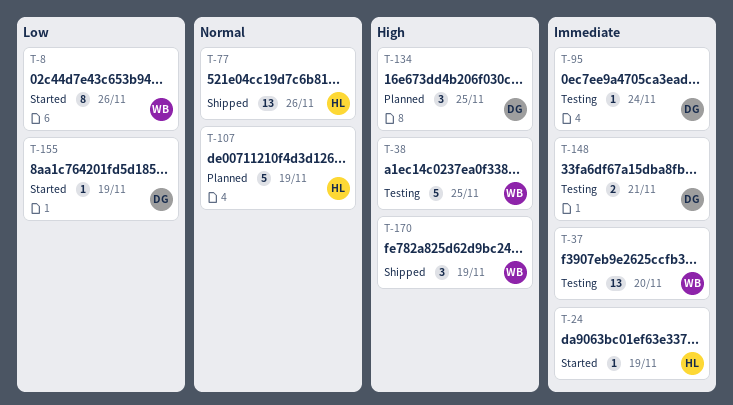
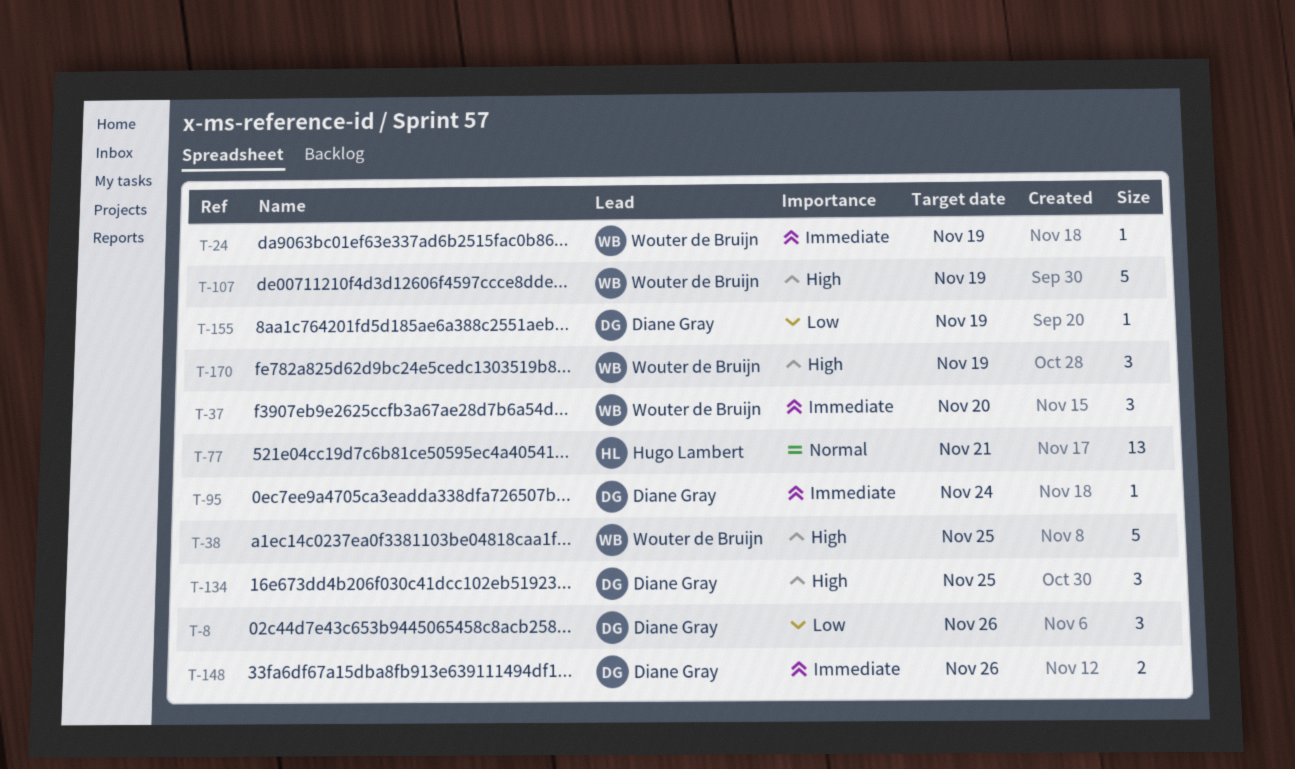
T-8, owner: Wouter de Bruijn -> Diane Gray
T-8, estimate: 8 -> 3
T-24, owner: Hugo Lambert -> Wouter de Bruijn
T-37, estimate: 13 -> 3
T-77, due: Nov 26 -> Nov 21
T-107, owner: Hugo Lambert -> Wouter de Bruijn
T-107, priority: Normal -> High
T-148, due: Nov 21 -> Nov 26

